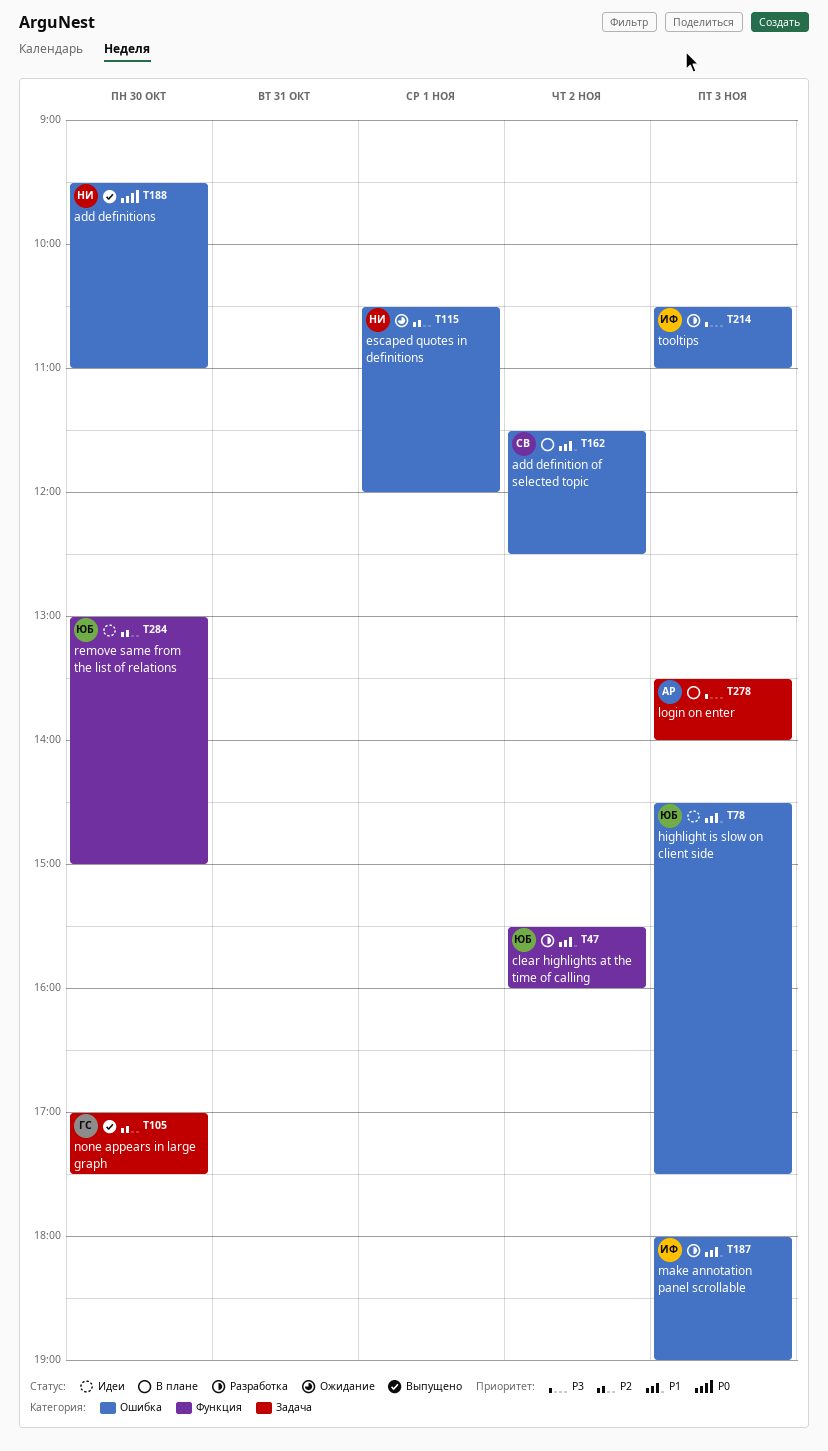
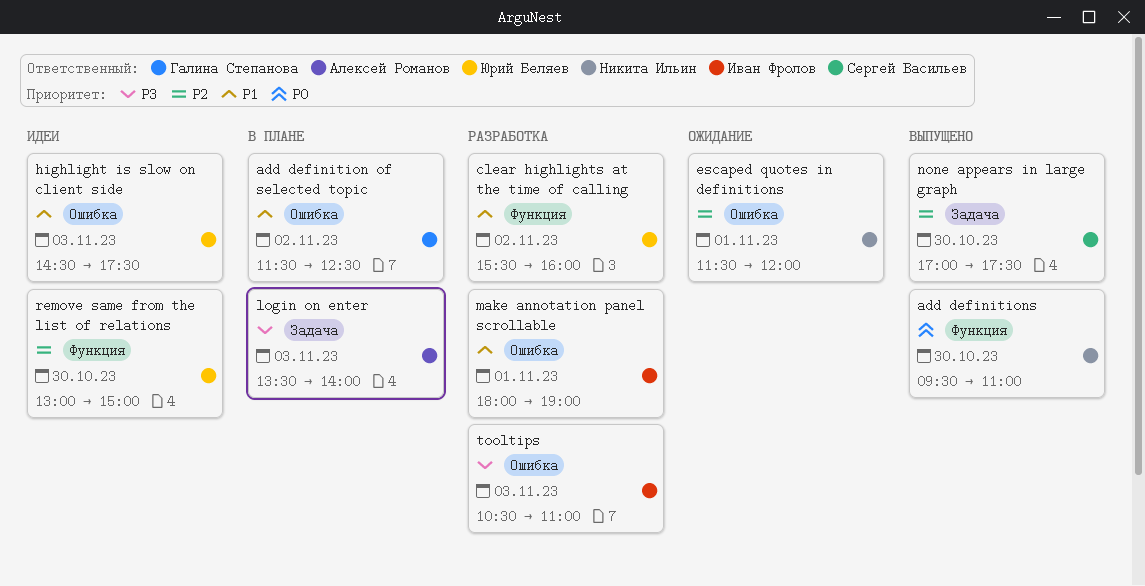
add definition of selected topic, owner: Сергей Васильев -> Галина Степанова
add definitions, label: Ошибка -> Функция
escaped quotes in definitions, begins: 10:30 -> 11:30
make annotation panel scrollable, day: Nov 3 -> Nov 1
none appears in large graph, owner: Галина Степанова -> Сергей Васильев

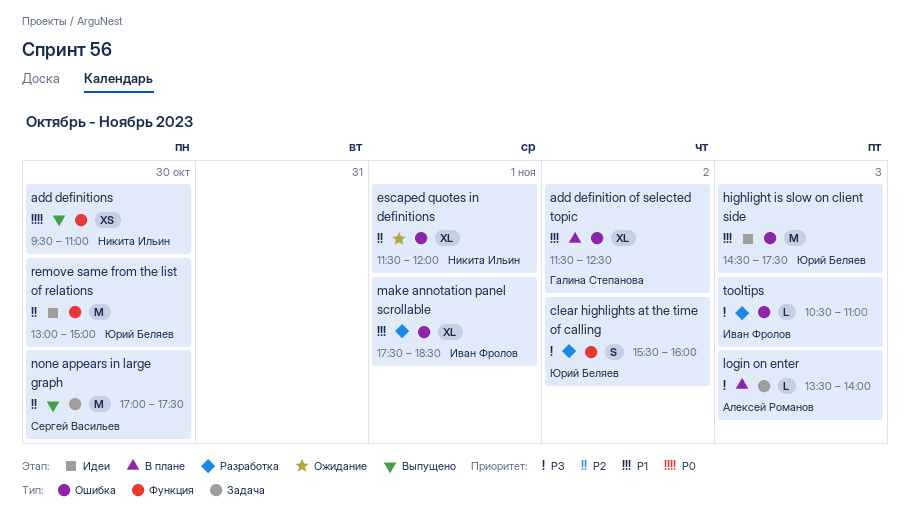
clear highlights at the time of calling, priority: P1 -> P3
make annotation panel scrollable, begins: 18:00 -> 17:30
make annotation panel scrollable, ends: 19:00 -> 18:30

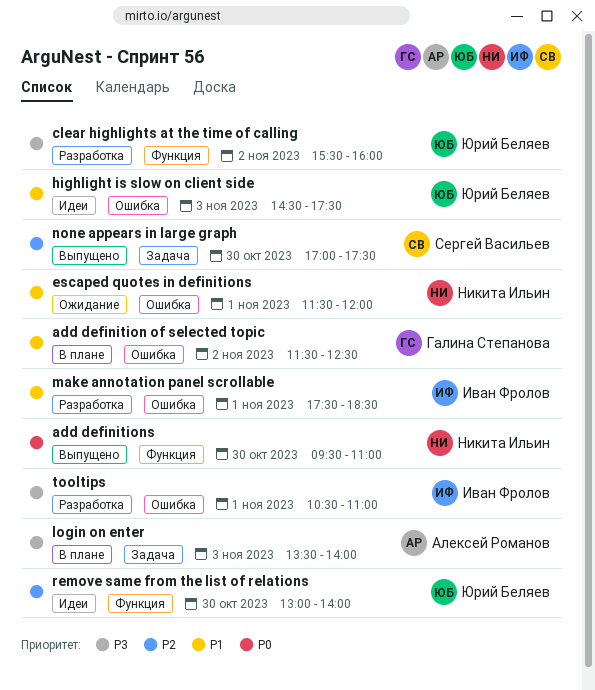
escaped quotes in definitions, priority: P2 -> P1
remove same from the list of relations, ends: 15:00 -> 14:00
tooltips, day: Nov 3 -> Nov 1

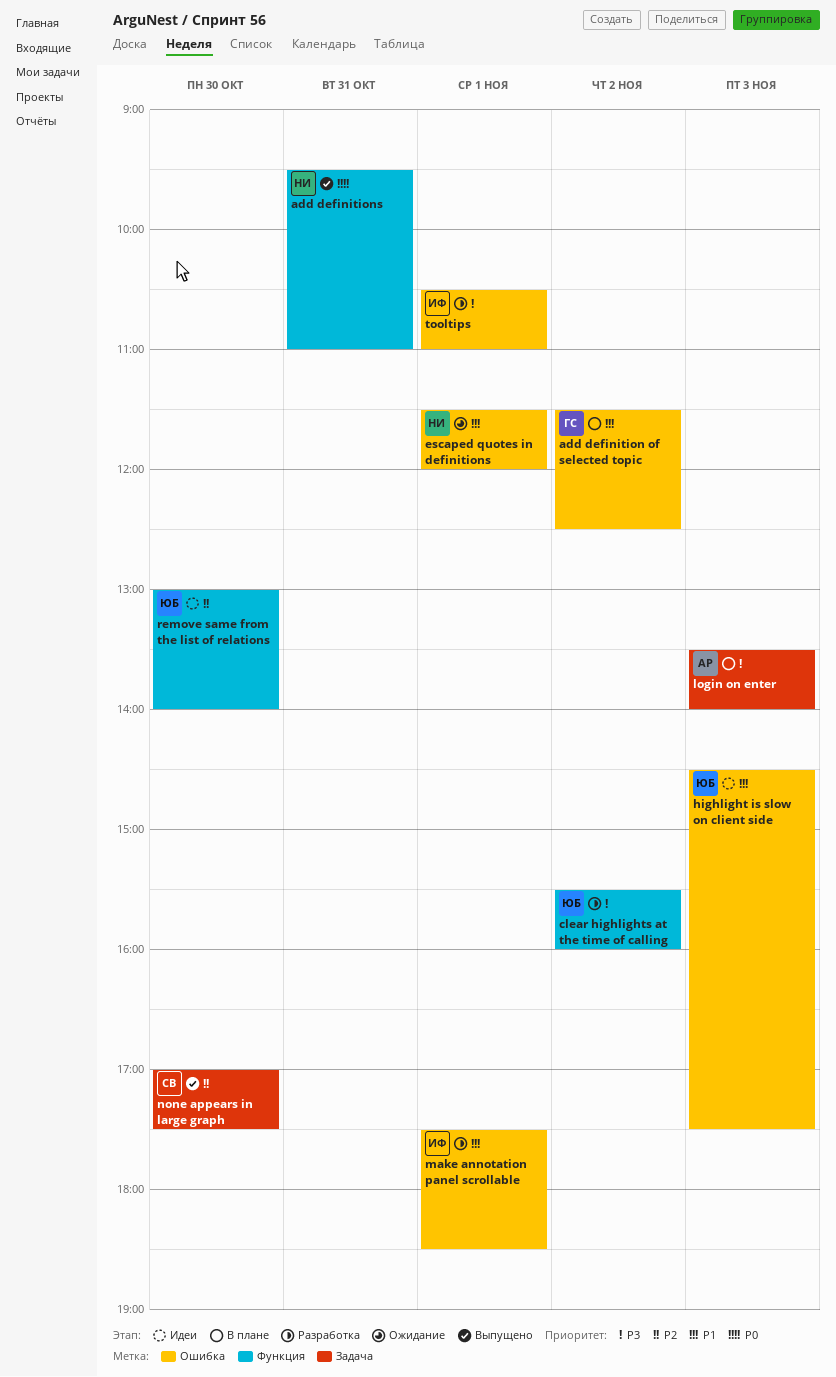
add definitions, day: Oct 30 -> Oct 31

